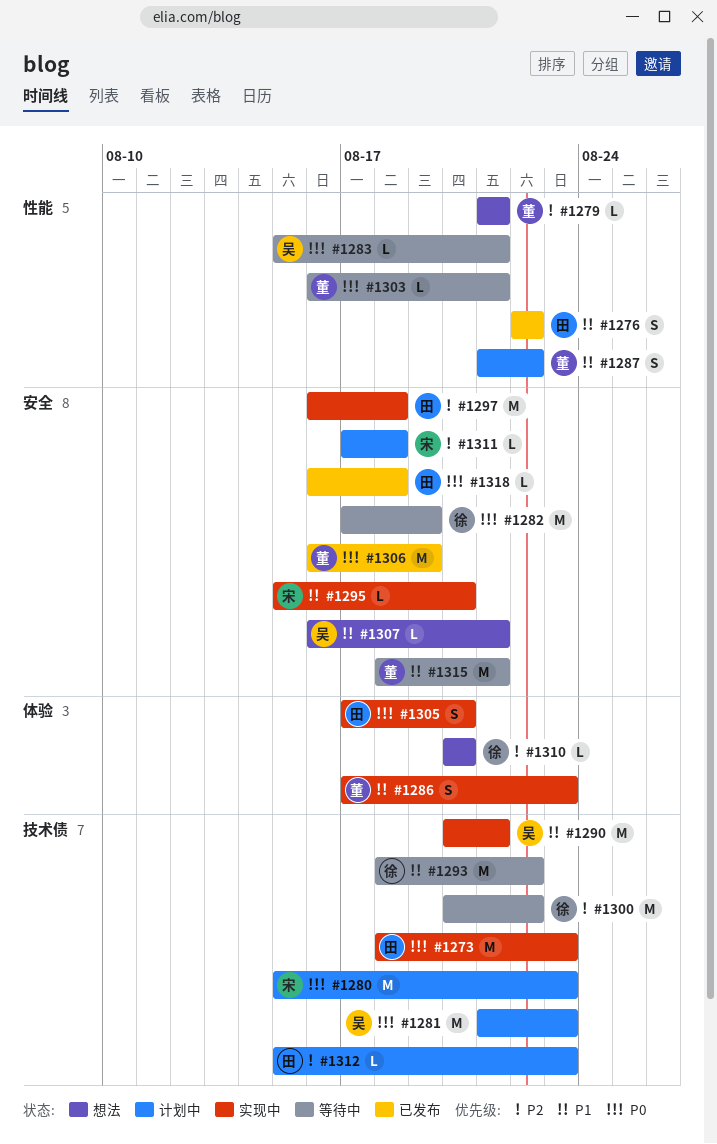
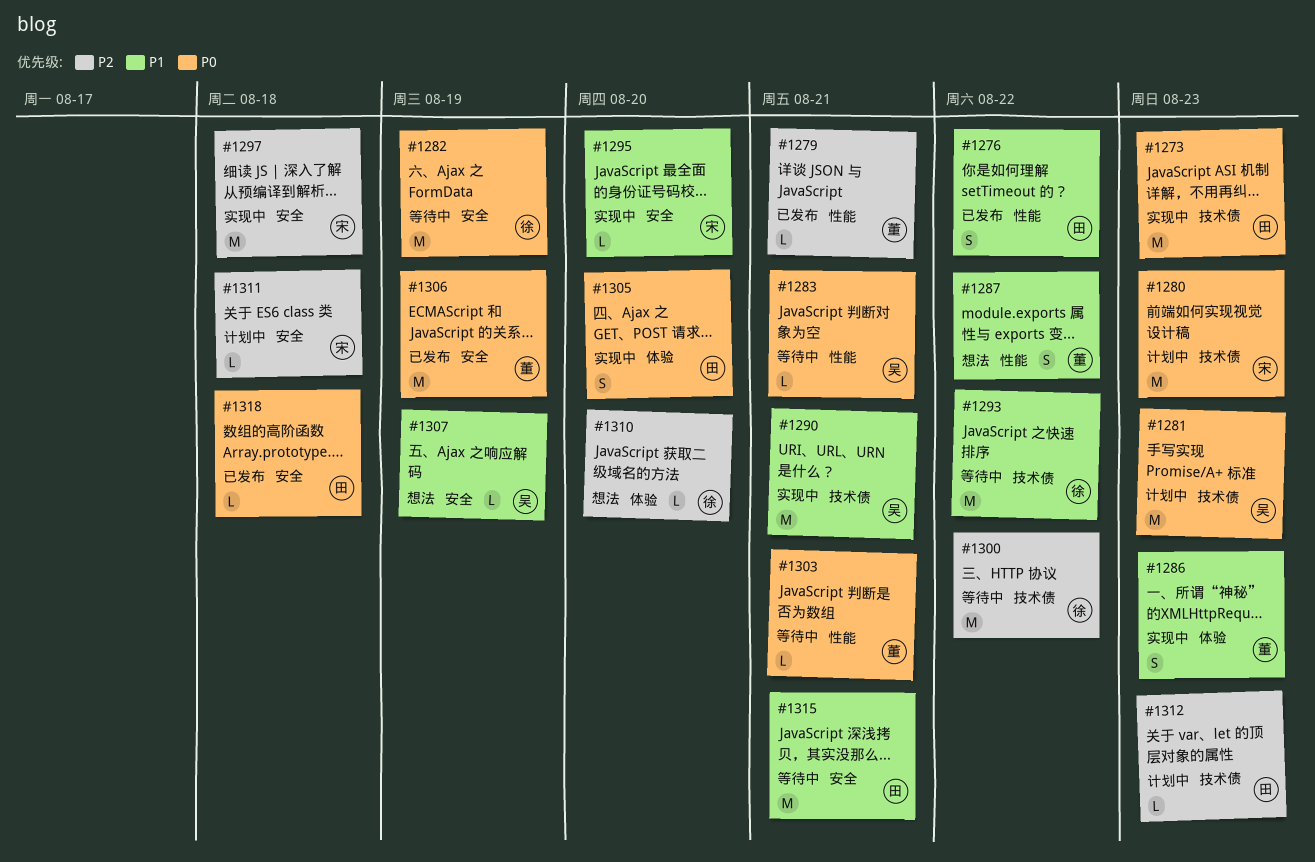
#1279, status: 想法 -> 已发布
#1287, status: 计划中 -> 想法
#1297, owner: 田 -> 宋
#1307, due: Aug 21 -> Aug 19
#1315, owner: 董 -> 田

